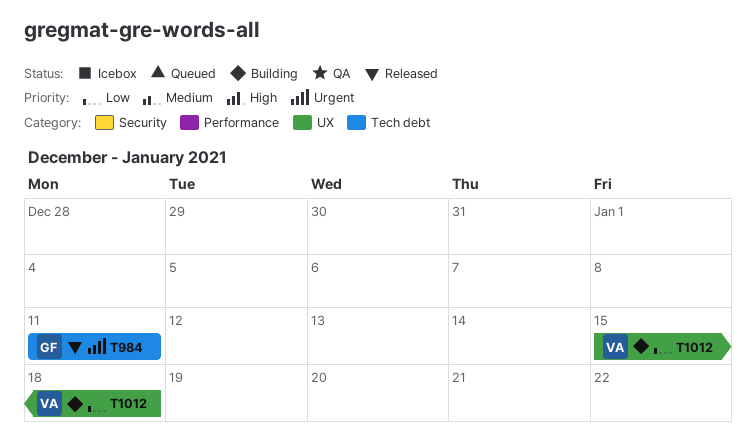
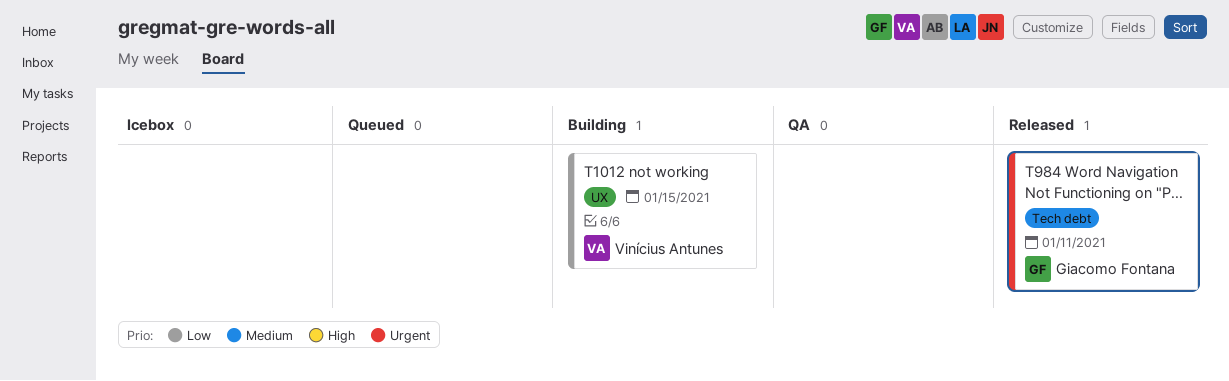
T1012, due: Jan 18 -> Jan 15

